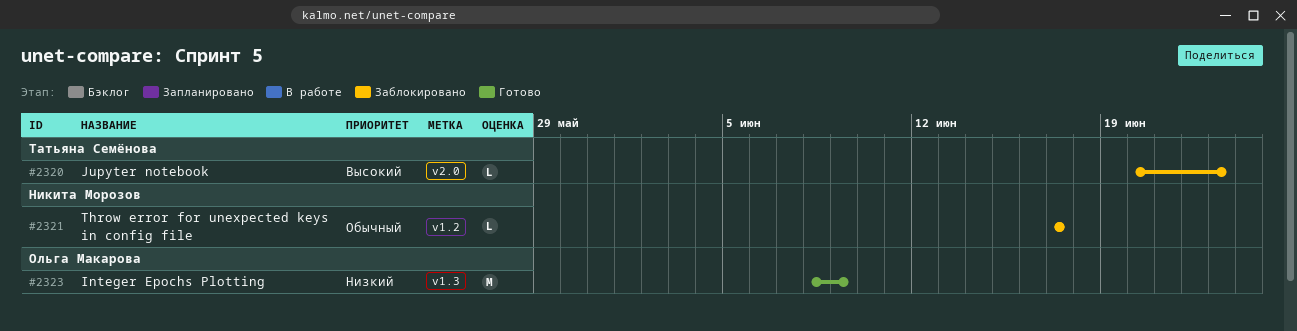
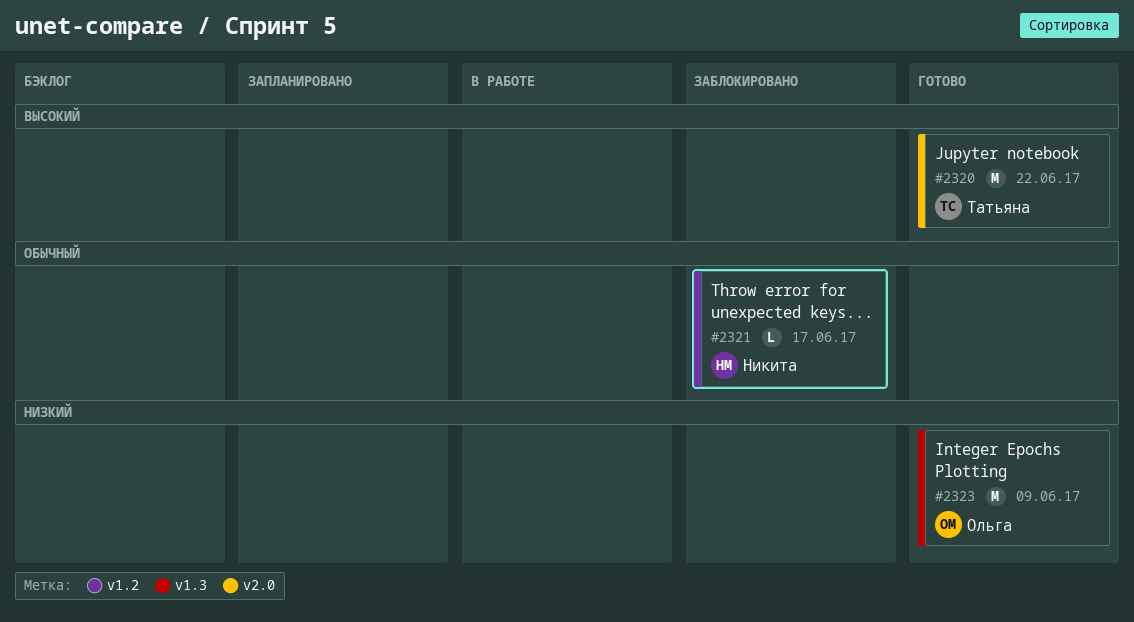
#2320, status: Заблокировано -> Готово
#2320, estimate: L -> M
#2320, due: Jun 23 -> Jun 22

